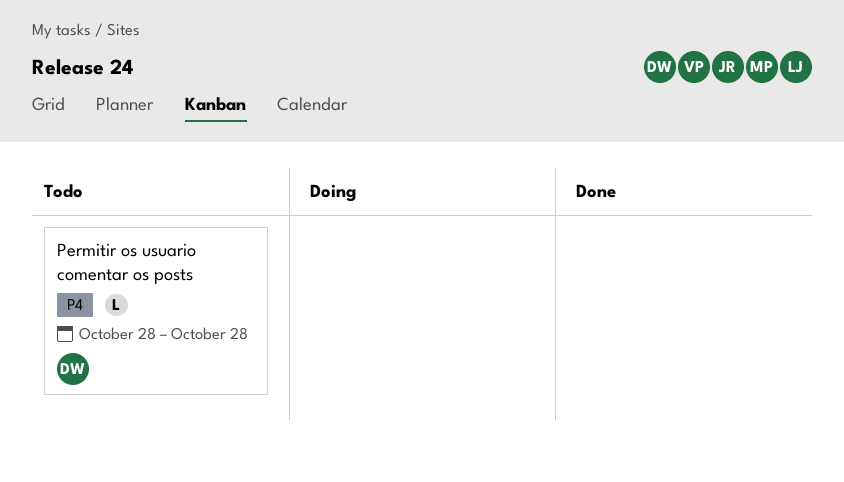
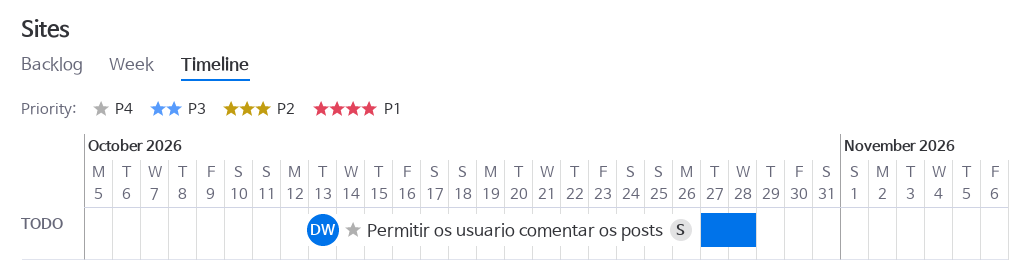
Permitir os usuario comentar os posts, estimate: L -> S
Permitir os usuario comentar os posts, start: Oct 28 -> Oct 27

